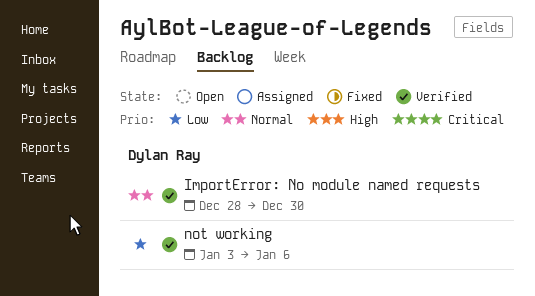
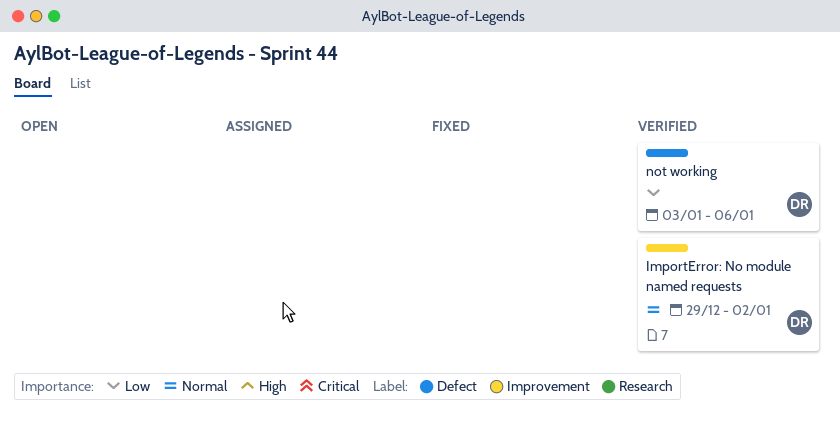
ImportError: No module named requests, start: Dec 28 -> Dec 29
ImportError: No module named requests, due: Dec 30 -> Jan 2

